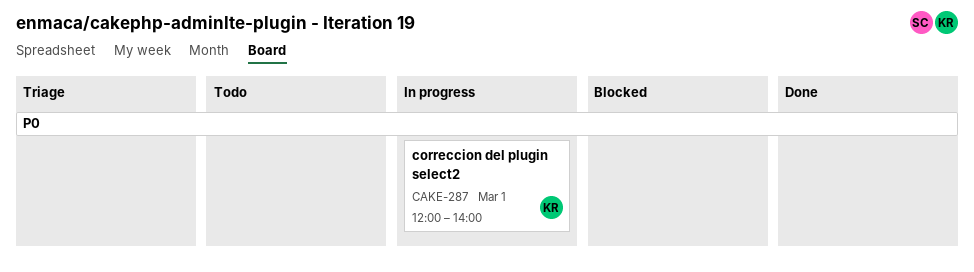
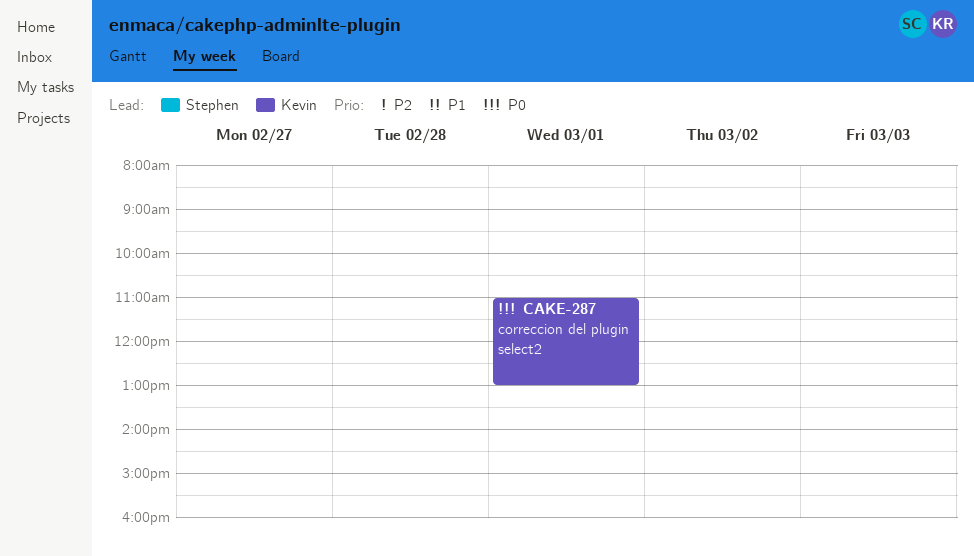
CAKE-287, begins: 12:00 -> 11:00
CAKE-287, ends: 14:00 -> 13:00

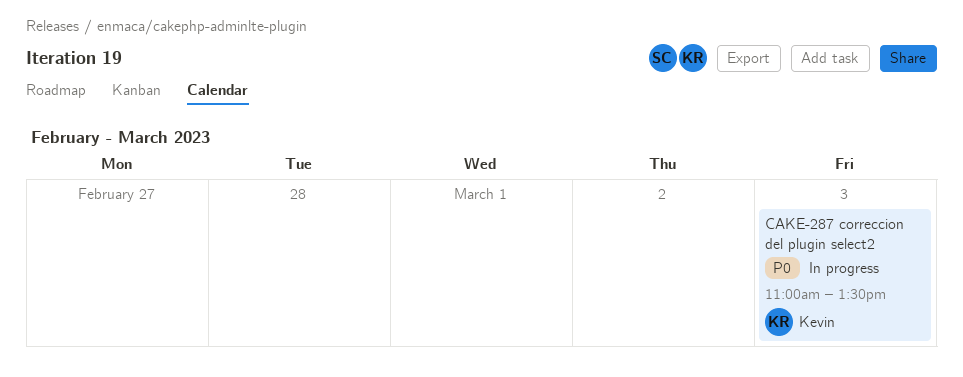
CAKE-287, day: Mar 1 -> Mar 3
CAKE-287, ends: 13:00 -> 13:30

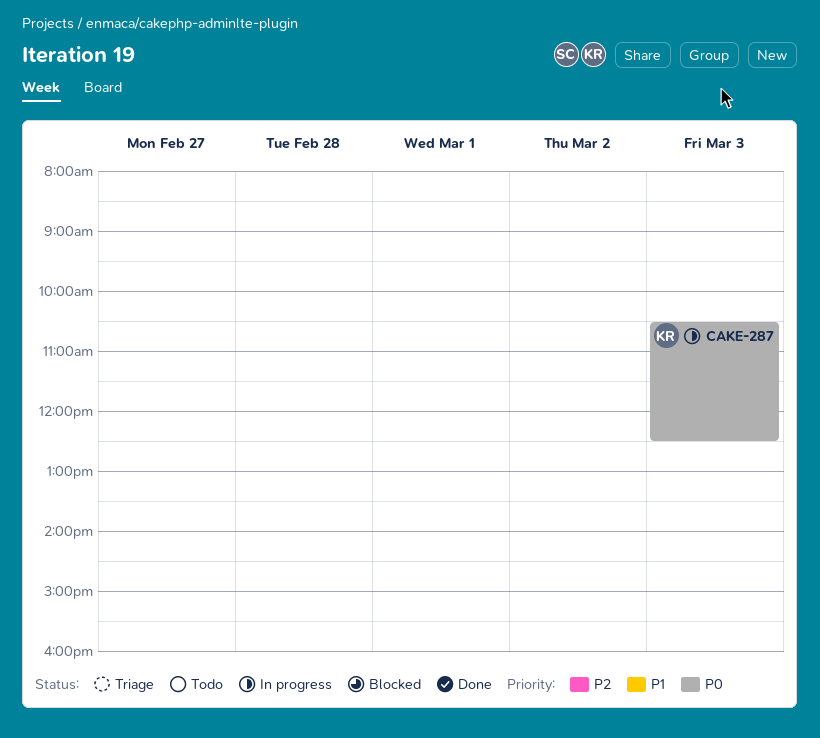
CAKE-287, begins: 11:00 -> 10:30
CAKE-287, ends: 13:30 -> 12:30

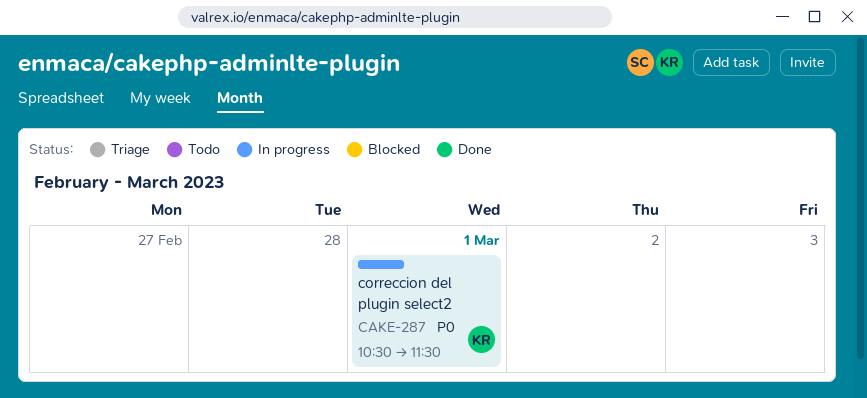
CAKE-287, day: Mar 3 -> Mar 1
CAKE-287, ends: 12:30 -> 11:30

